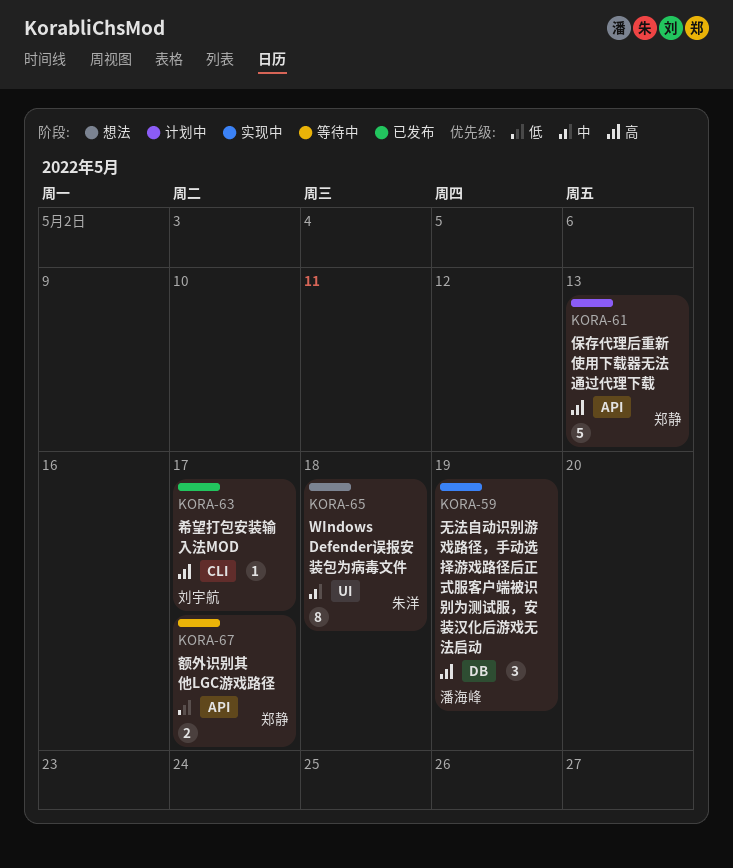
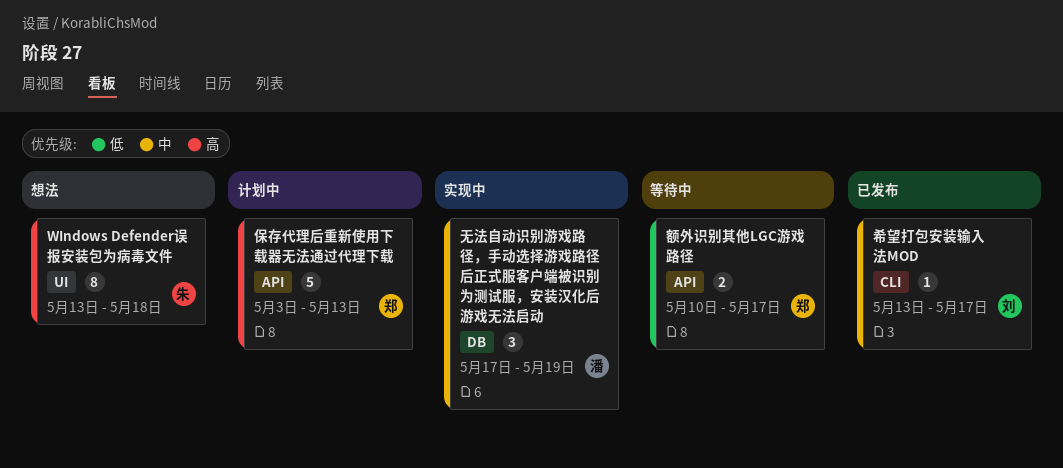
WIndows Defender误报安装包为病毒文件, priority: 中 -> 高
希望打包安装输入法MOD, priority: 高 -> 中
无法自动识别游戏路径，手动选择游戏路径后正式服客户端被识别为测试服，安装汉化后游戏无法启动, priority: 高 -> 中

